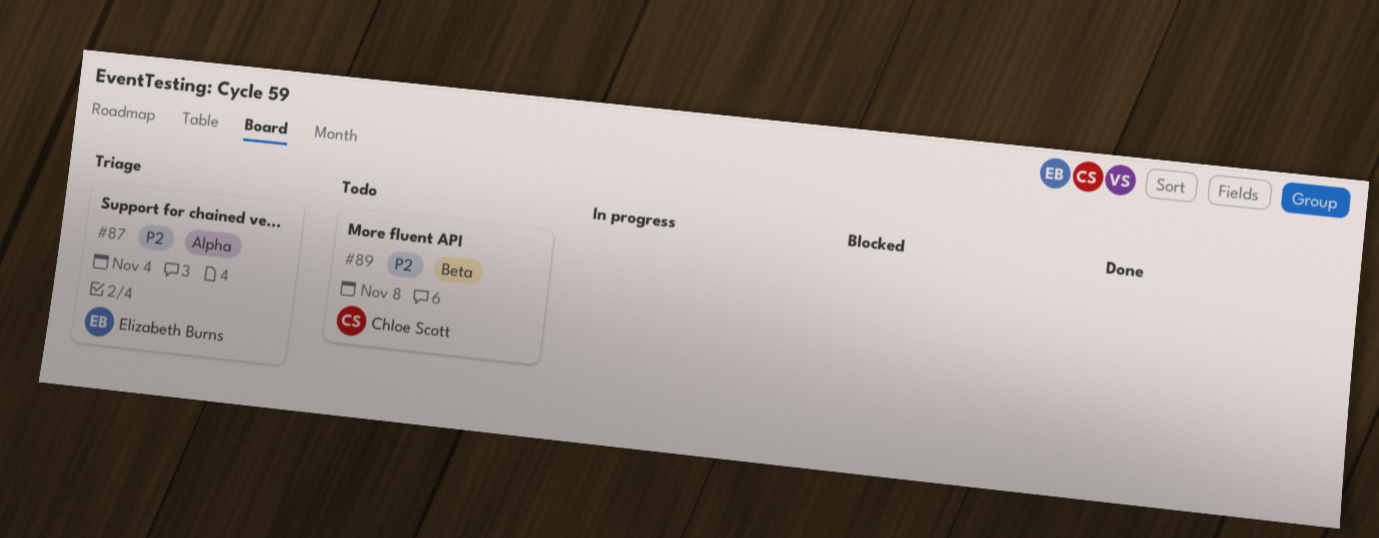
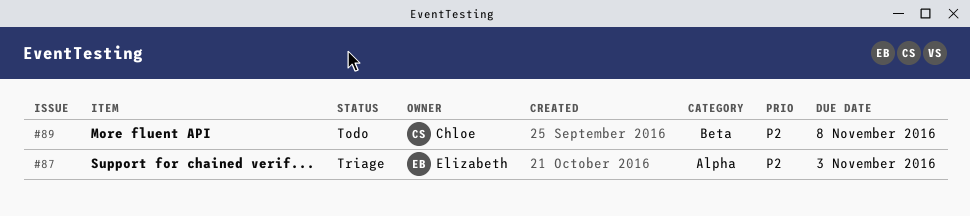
#87, due: Nov 4 -> Nov 3

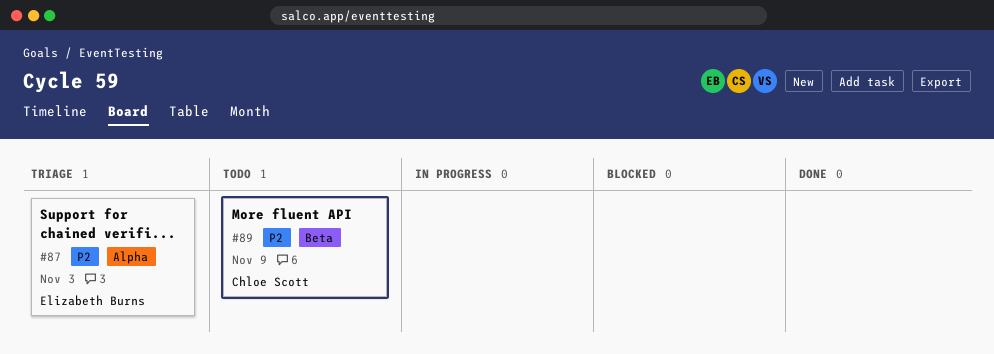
#89, due: Nov 8 -> Nov 9

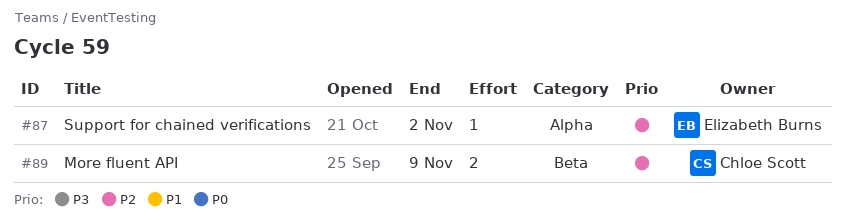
#87, due: Nov 3 -> Nov 2

